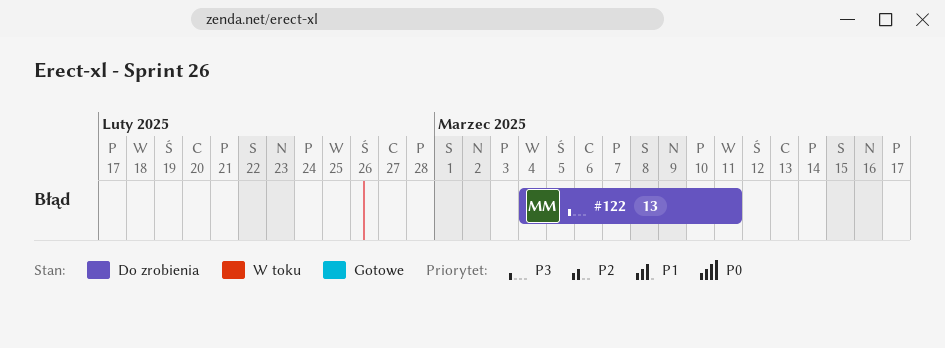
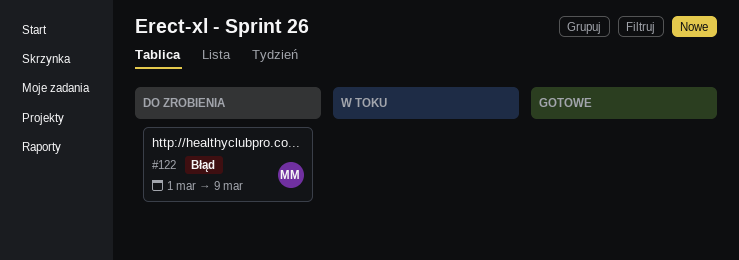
#122, start: Mar 4 -> Mar 1
#122, due: Mar 11 -> Mar 9

